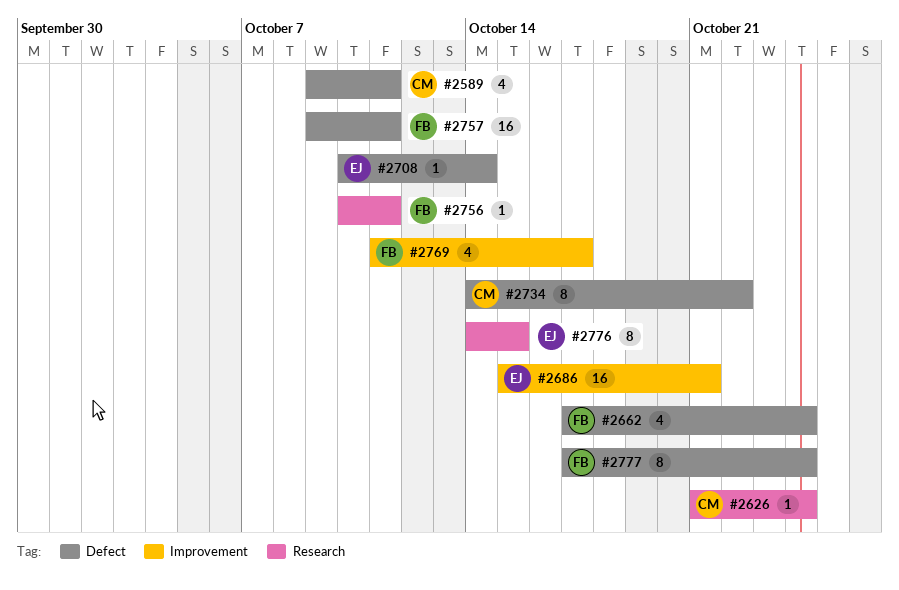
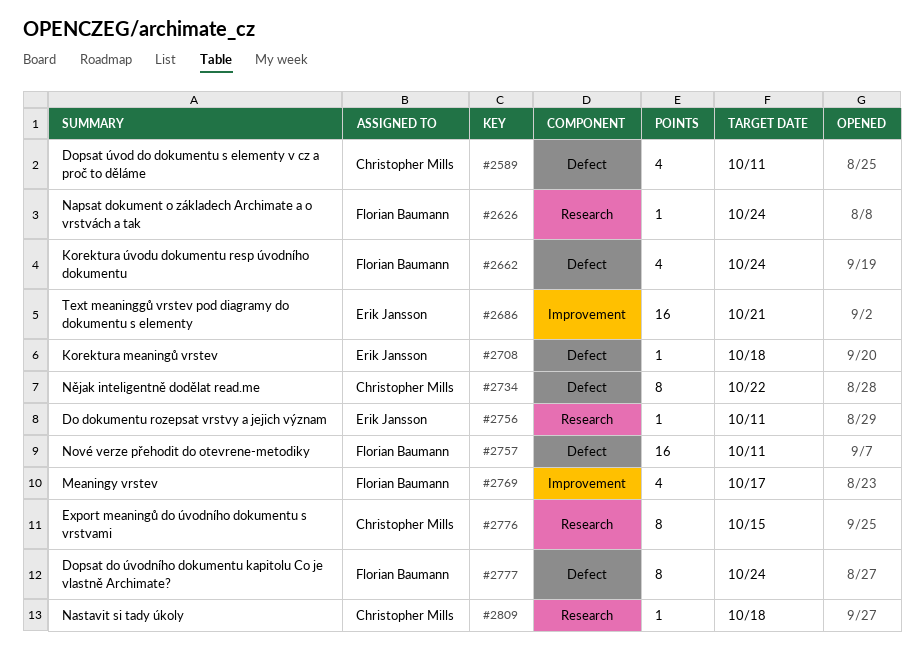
#2626, owner: Christopher Mills -> Florian Baumann
#2708, due: Oct 14 -> Oct 18
#2756, owner: Florian Baumann -> Erik Jansson
#2776, owner: Erik Jansson -> Christopher Mills
#2809: none -> present

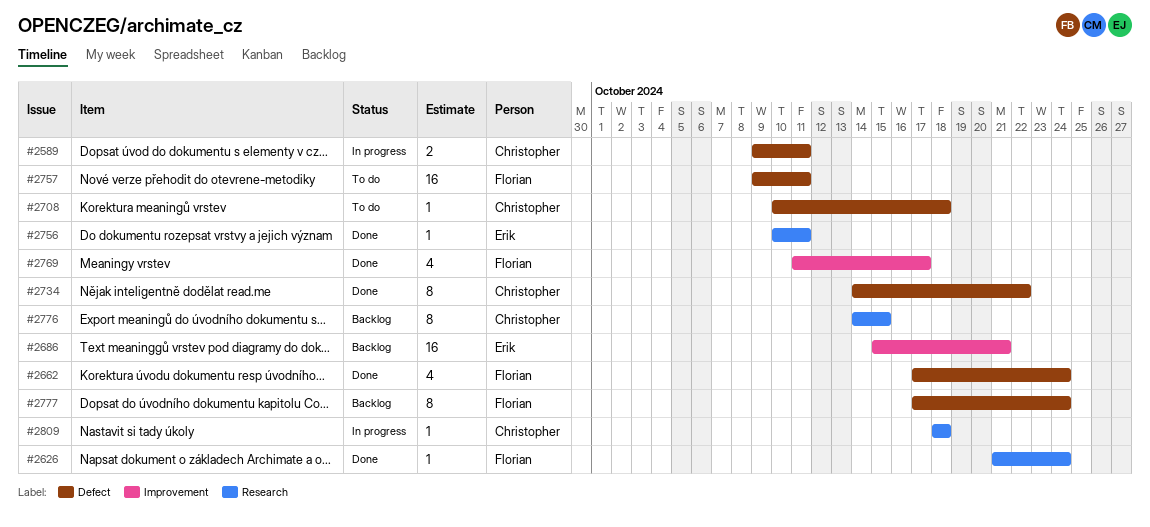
#2589, estimate: 4 -> 2
#2708, owner: Erik Jansson -> Christopher Mills

